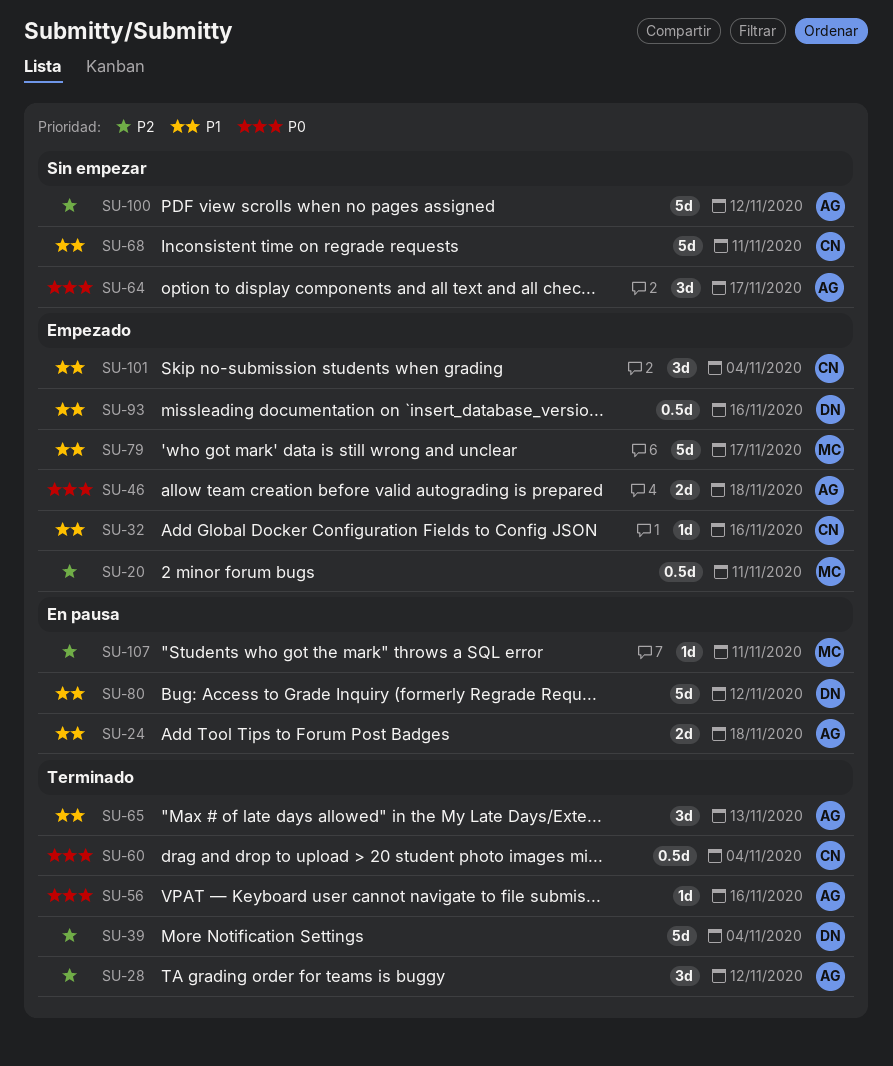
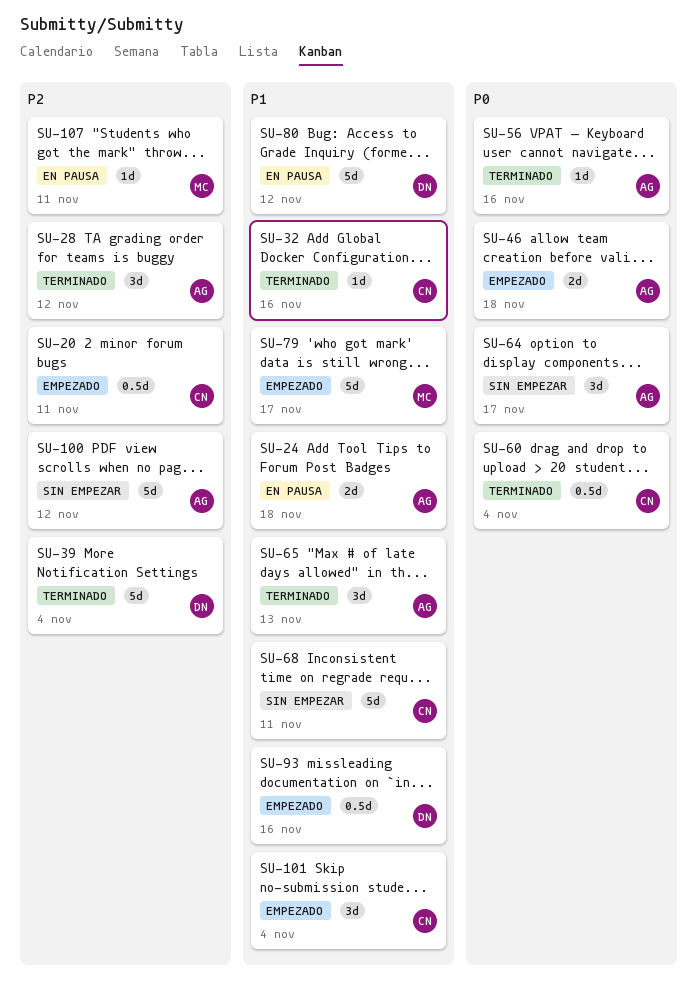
SU-20, owner: MC -> CN
SU-32, status: Empezado -> Terminado

